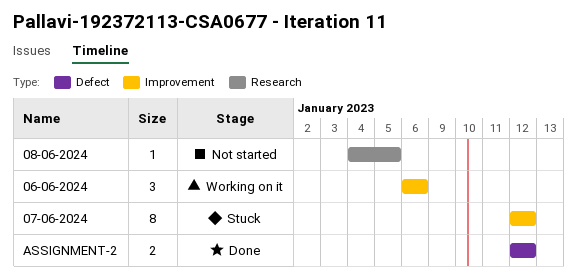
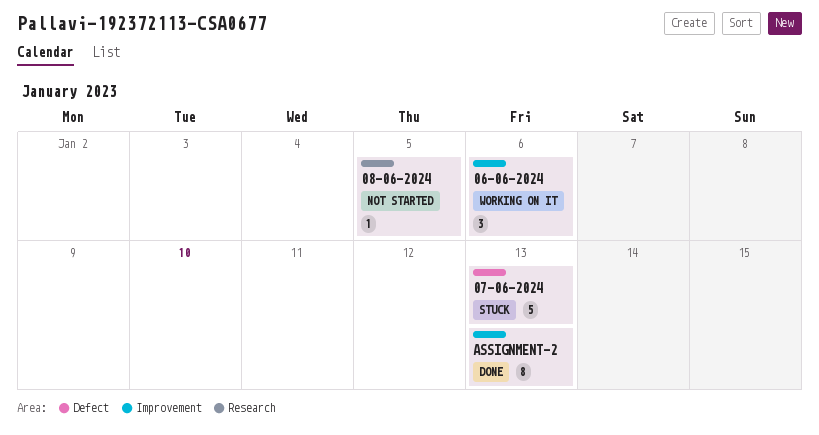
07-06-2024, label: Improvement -> Defect
07-06-2024, estimate: 8 -> 5
07-06-2024, due: Jan 12 -> Jan 13
ASSIGNMENT-2, label: Defect -> Improvement
ASSIGNMENT-2, estimate: 2 -> 8
ASSIGNMENT-2, due: Jan 12 -> Jan 13

